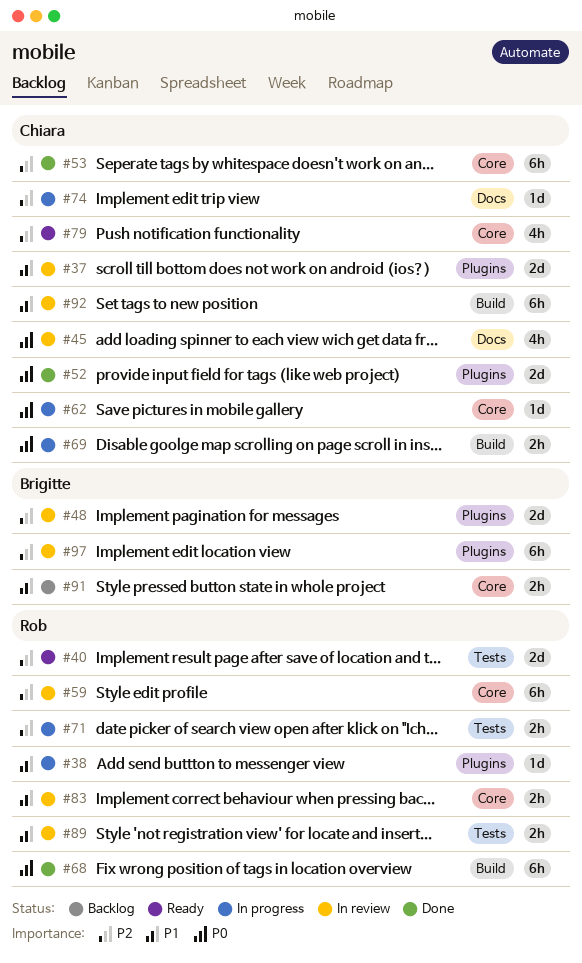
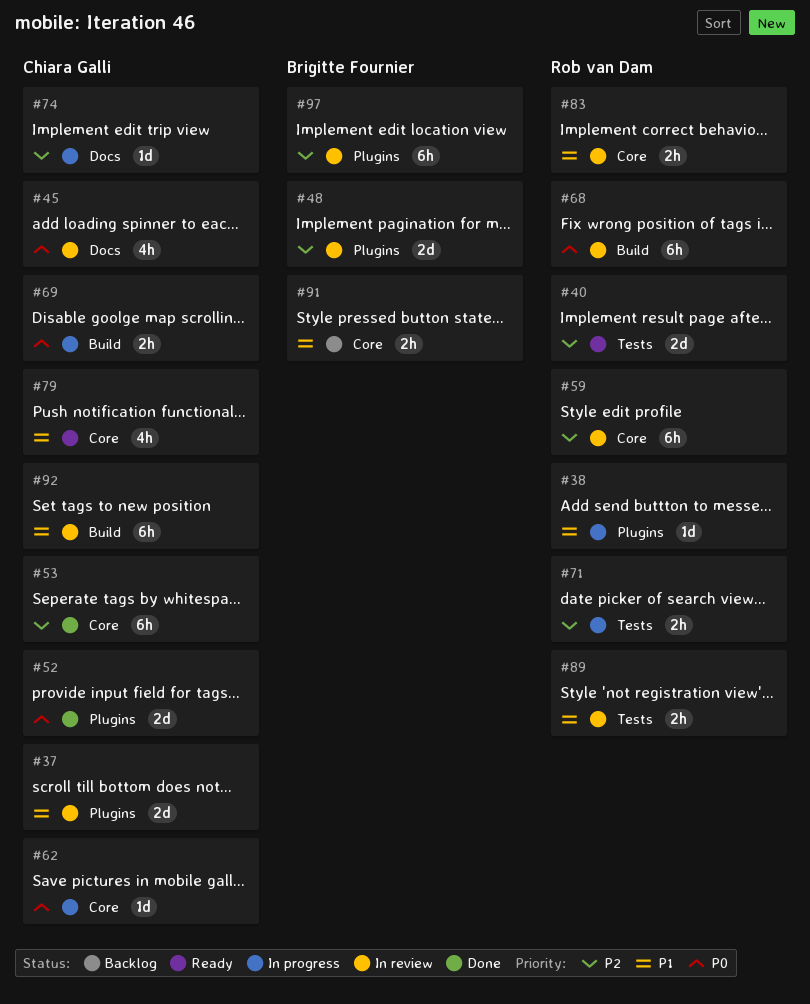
#68, status: Done -> In review
#79, priority: P2 -> P1

